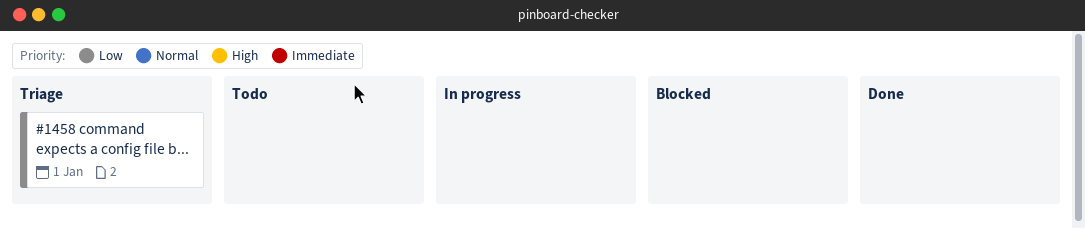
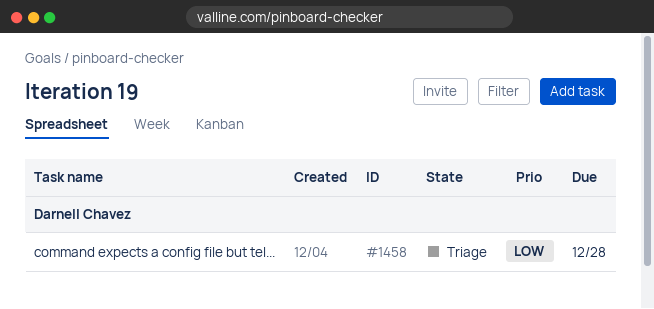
#1458, due: Jan 1 -> Dec 28

